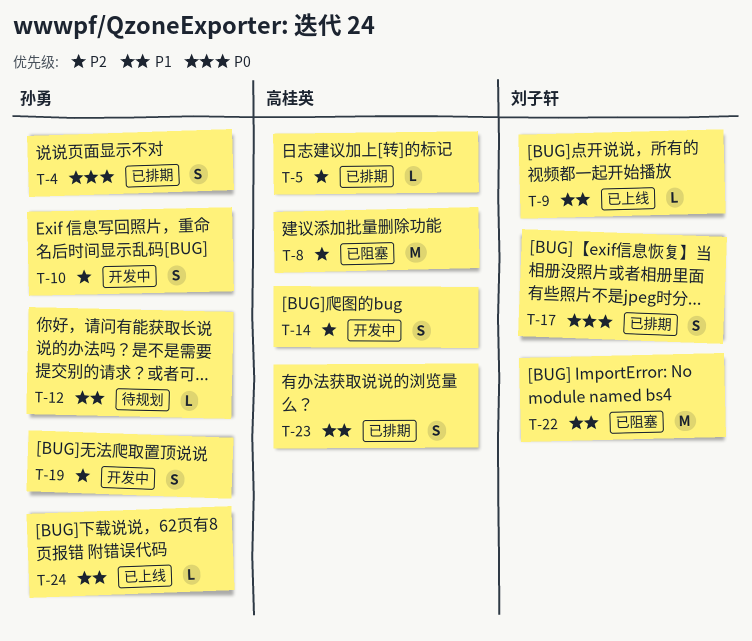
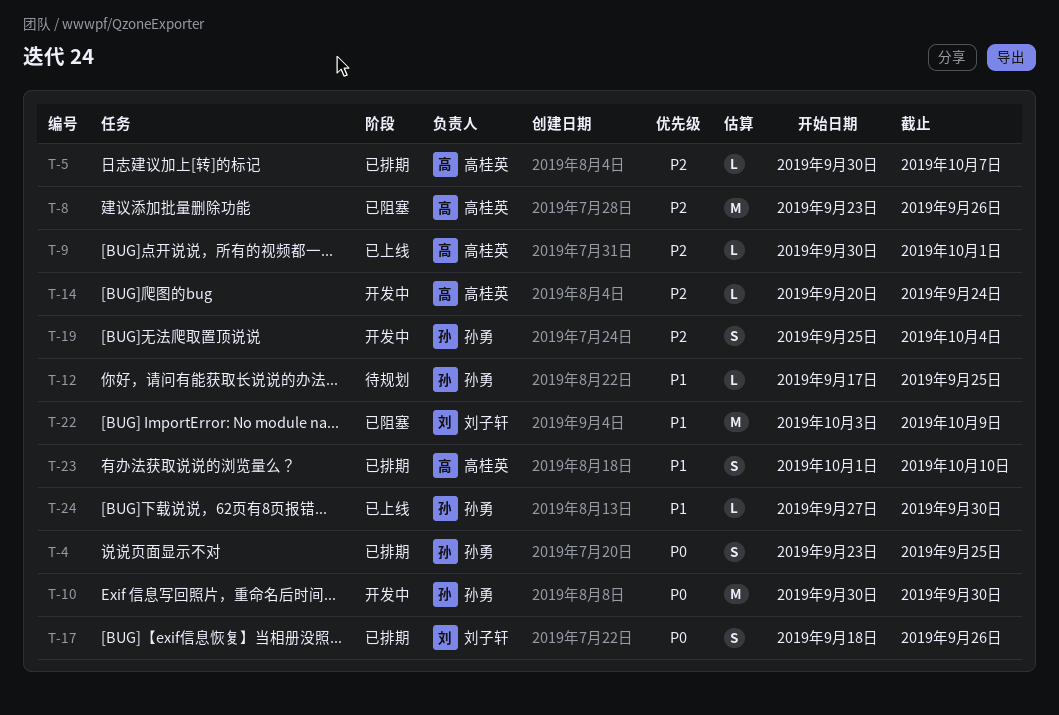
T-9, owner: 刘子轩 -> 高桂英
T-9, priority: P1 -> P2
T-10, priority: P2 -> P0
T-10, estimate: S -> M
T-14, estimate: S -> L

